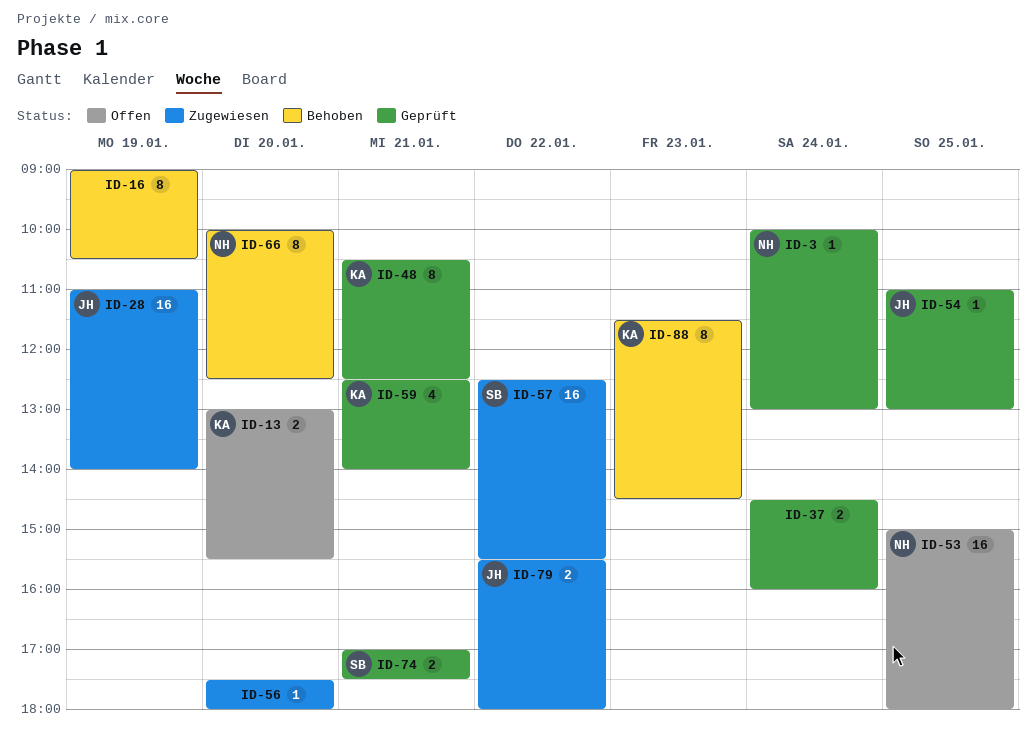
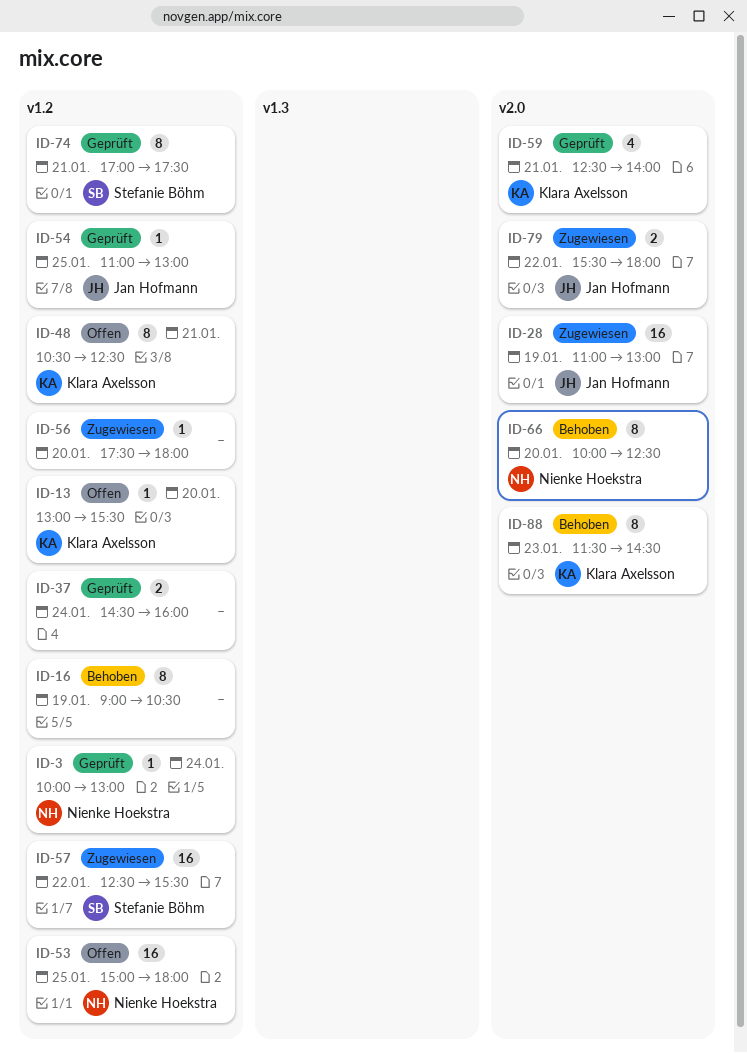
ID-13, estimate: 2 -> 1
ID-28, ends: 14:00 -> 13:00
ID-48, status: Geprüft -> Offen
ID-74, estimate: 2 -> 8

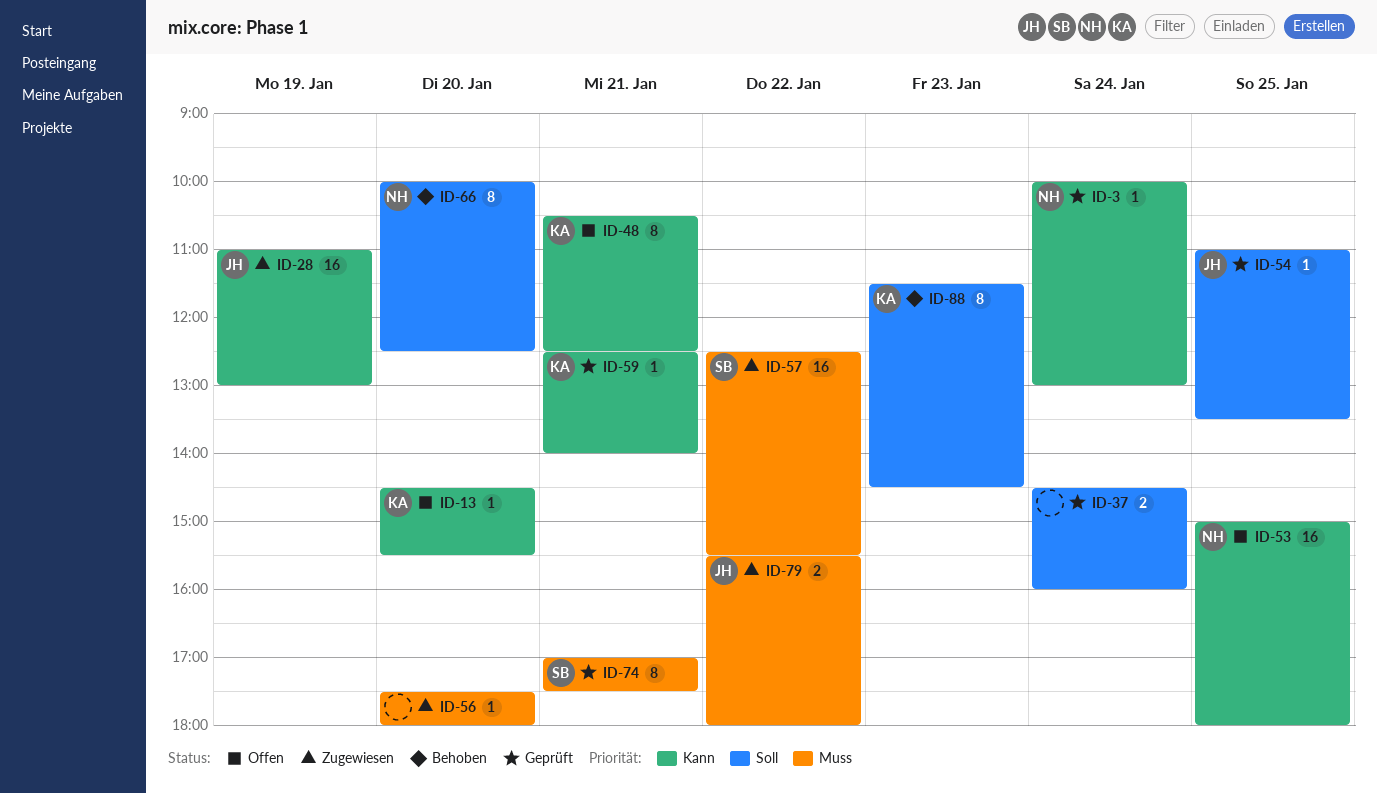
ID-13, begins: 13:00 -> 14:30
ID-16: present -> none
ID-54, ends: 13:00 -> 13:30
ID-59, estimate: 4 -> 1

